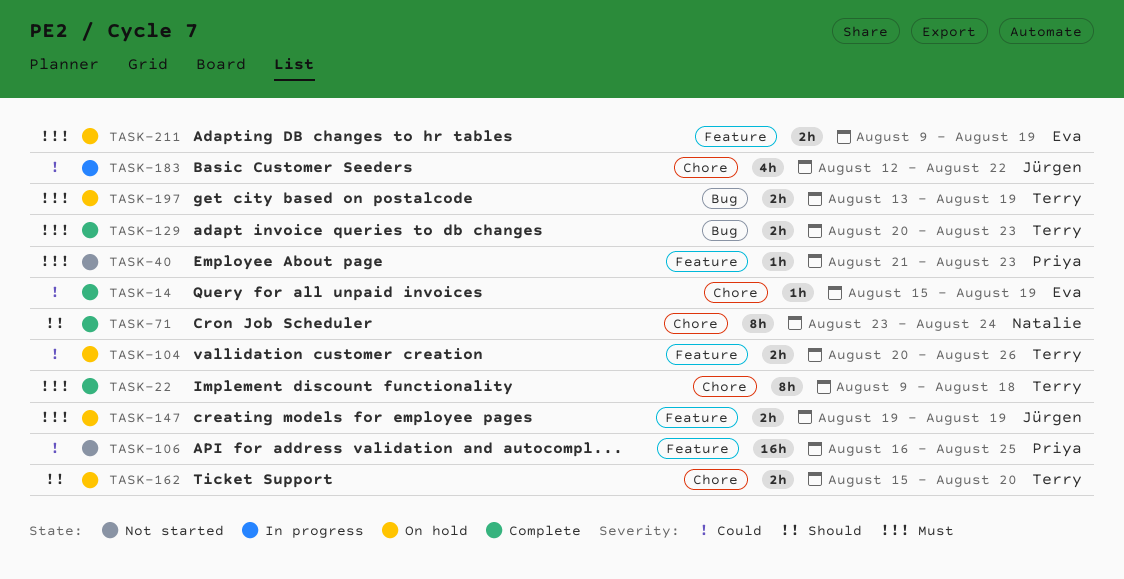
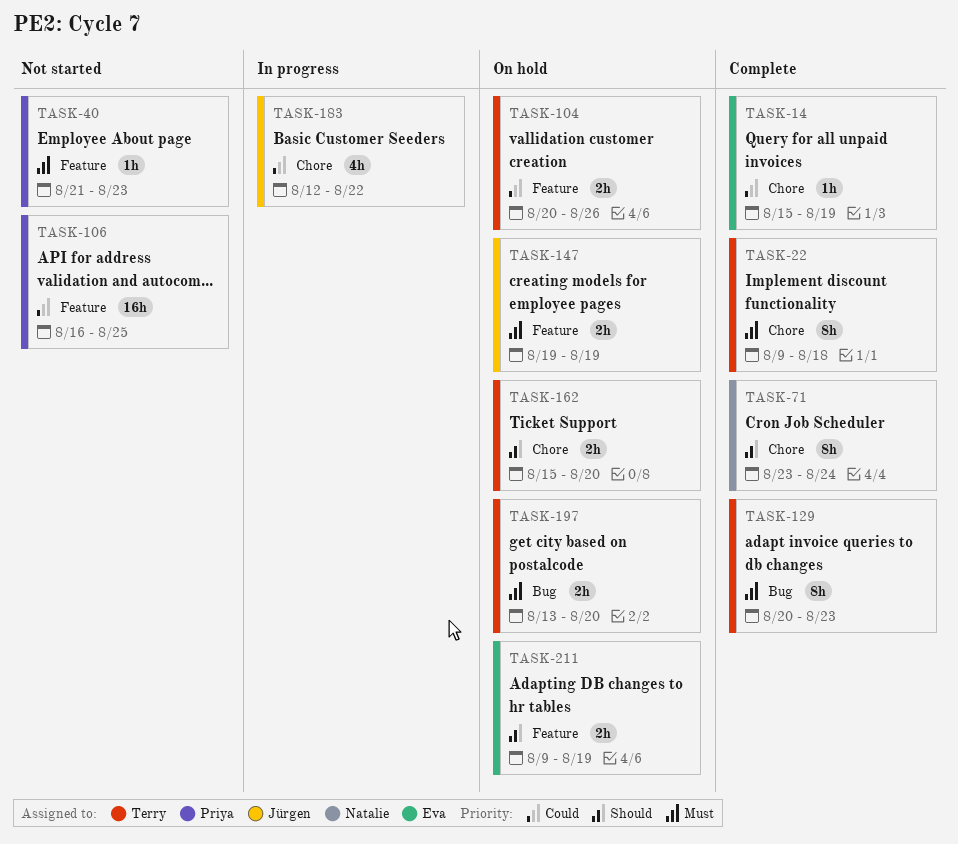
TASK-129, estimate: 2h -> 8h
TASK-197, due: Aug 19 -> Aug 20
TASK-211, priority: Must -> Should

